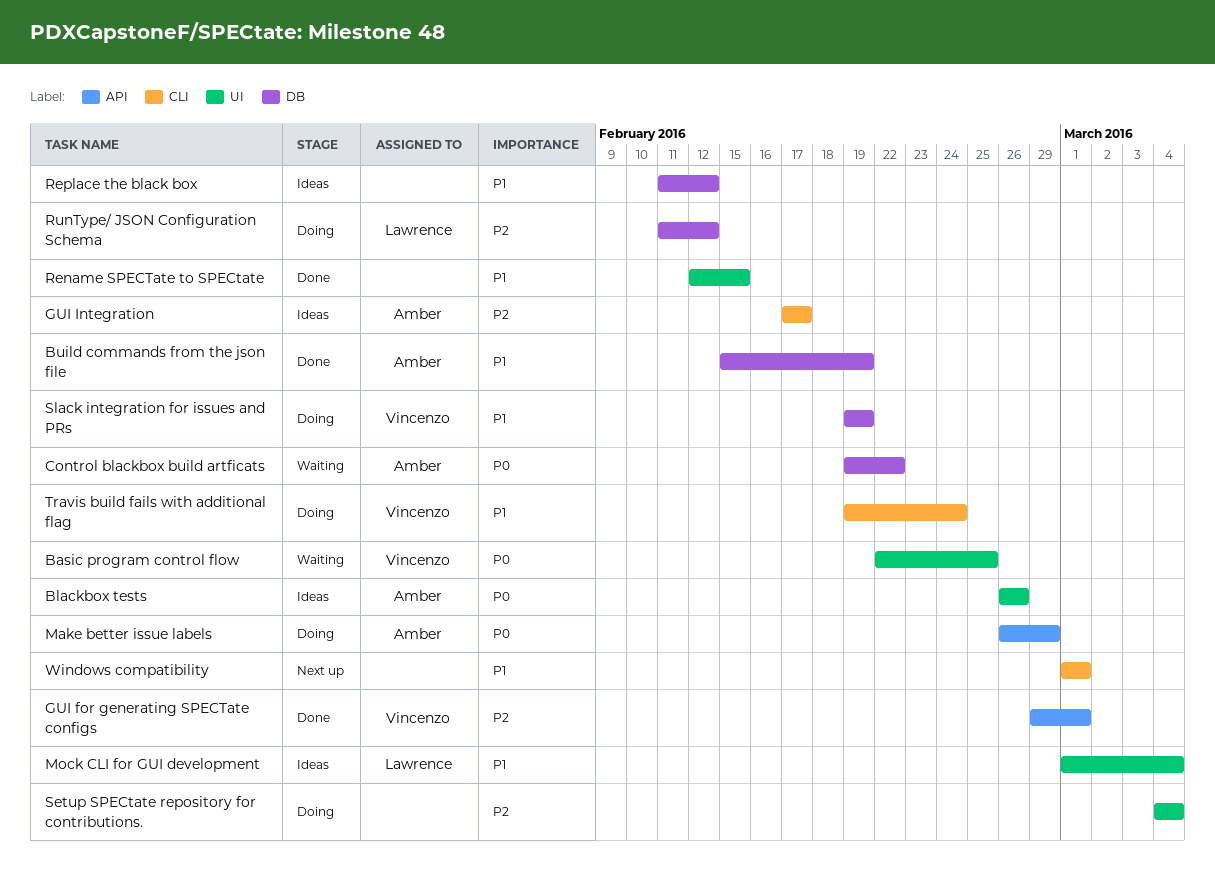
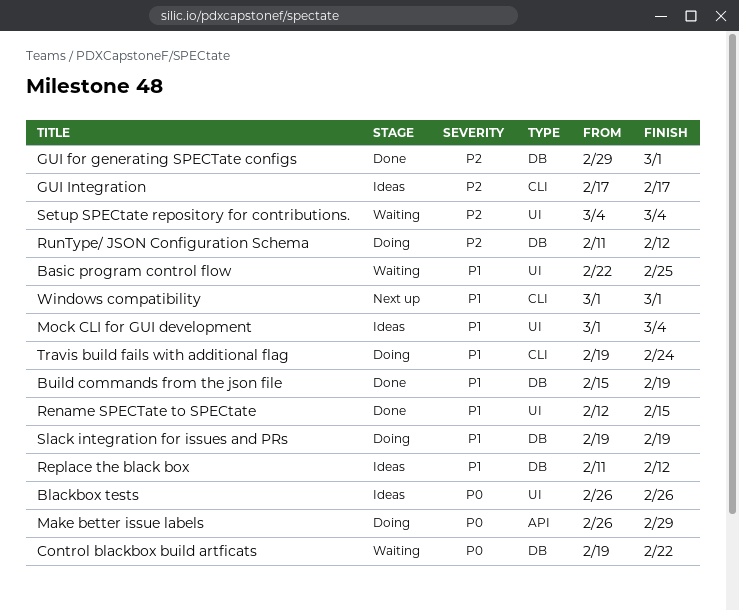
Basic program control flow, priority: P0 -> P1
GUI for generating SPECTate configs, label: API -> DB
Setup SPECtate repository for contributions., status: Doing -> Waiting

